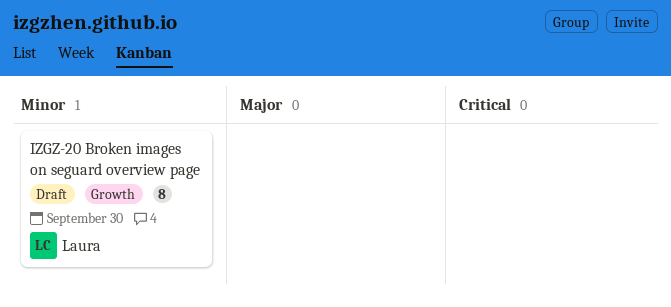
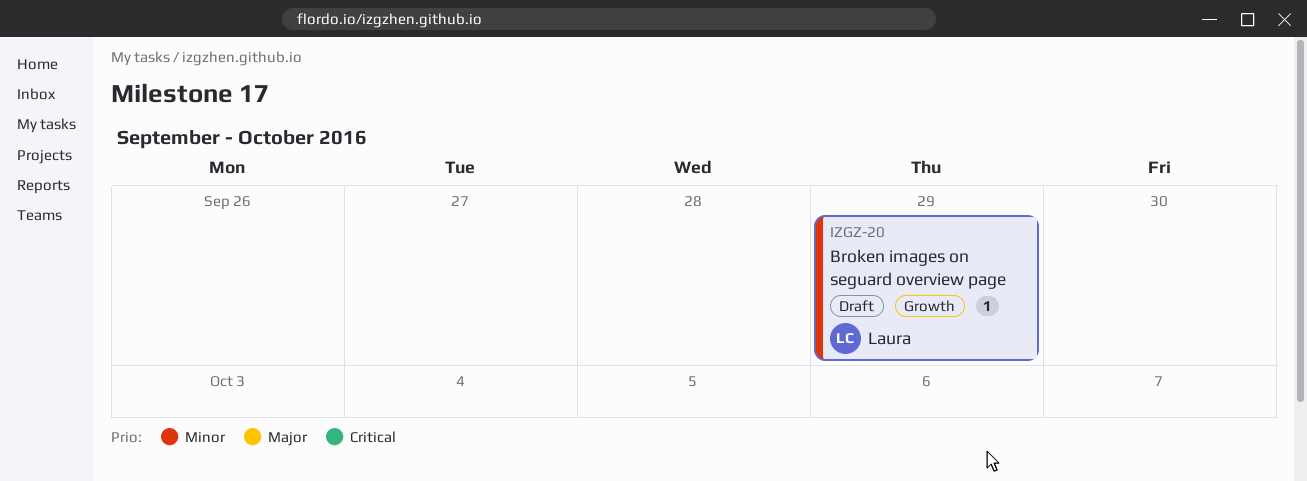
IZGZ-20, estimate: 8 -> 1
IZGZ-20, due: Sep 30 -> Sep 29

